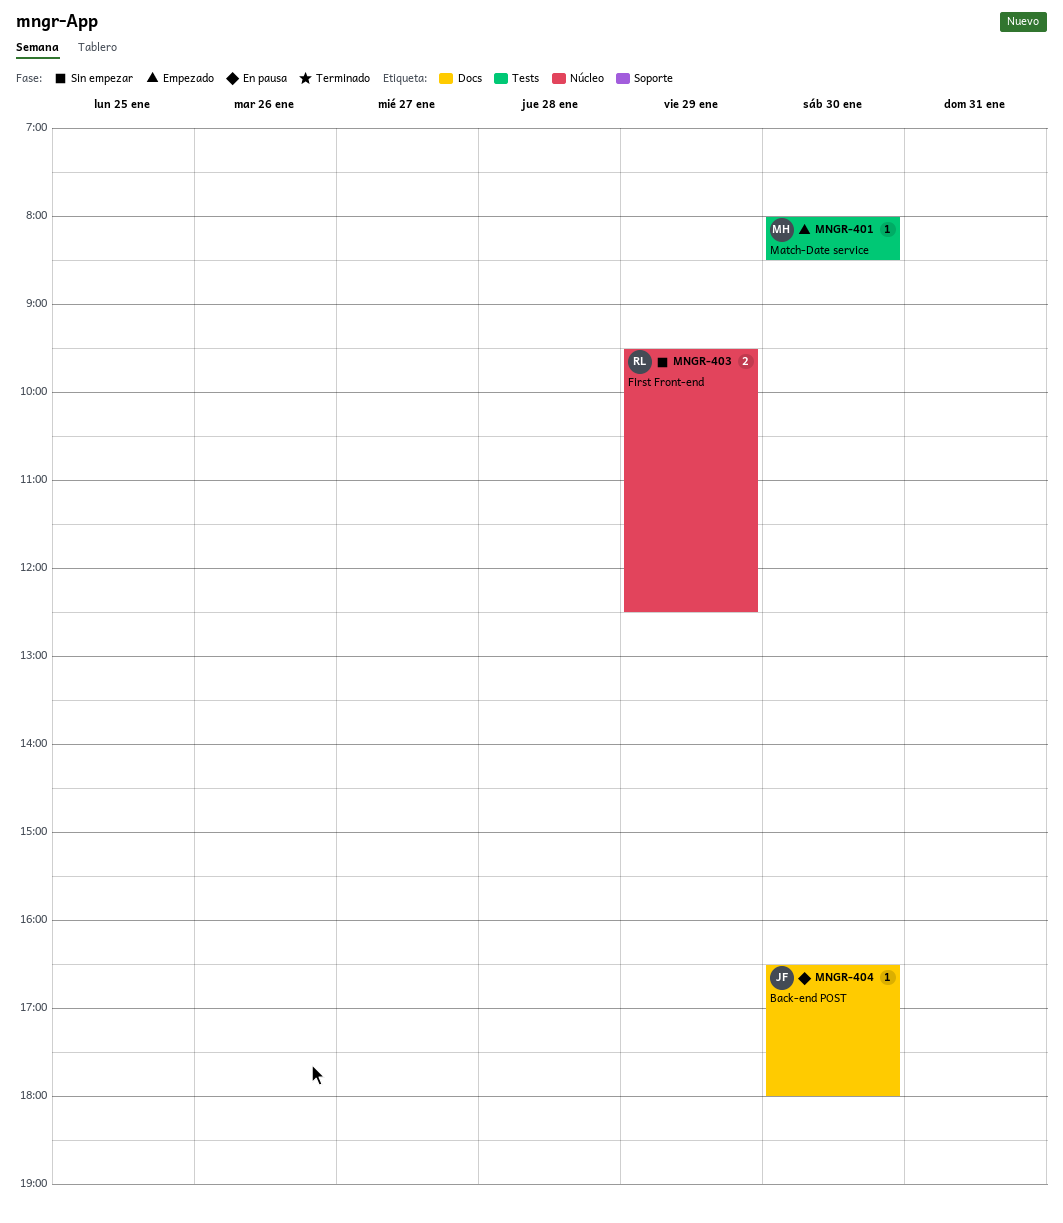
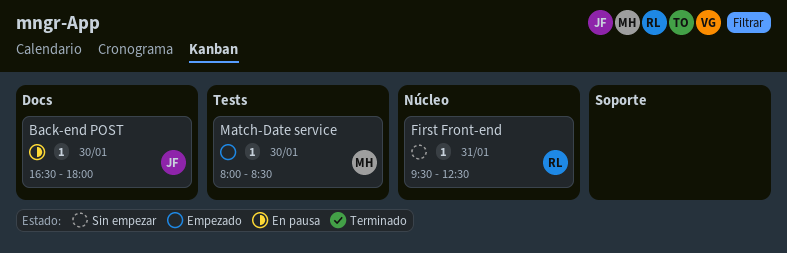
First Front-end, estimate: 2 -> 1
First Front-end, day: Jan 29 -> Jan 31

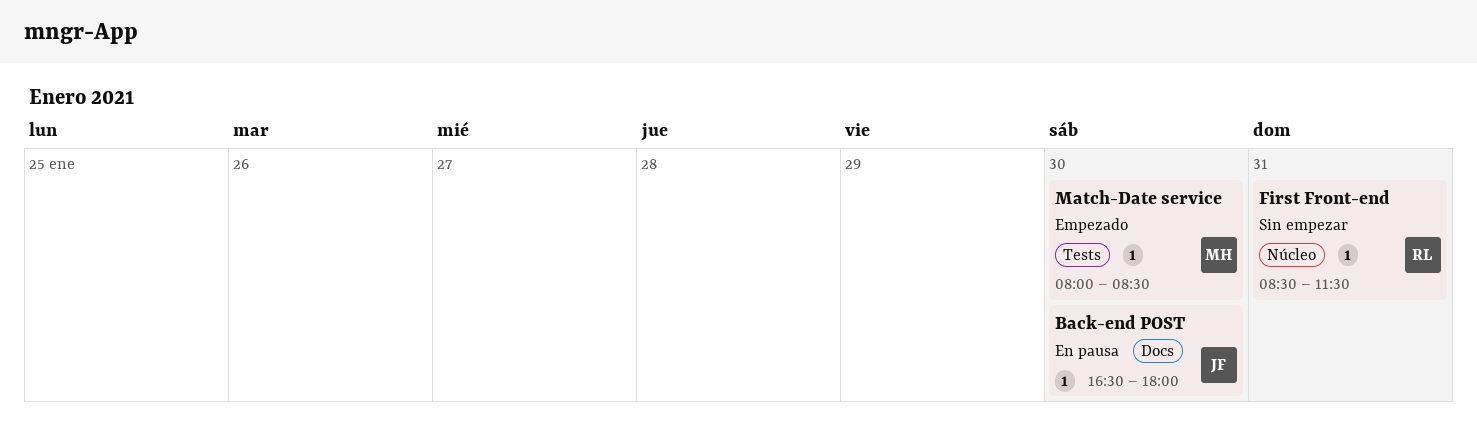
First Front-end, begins: 09:30 -> 08:30
First Front-end, ends: 12:30 -> 11:30

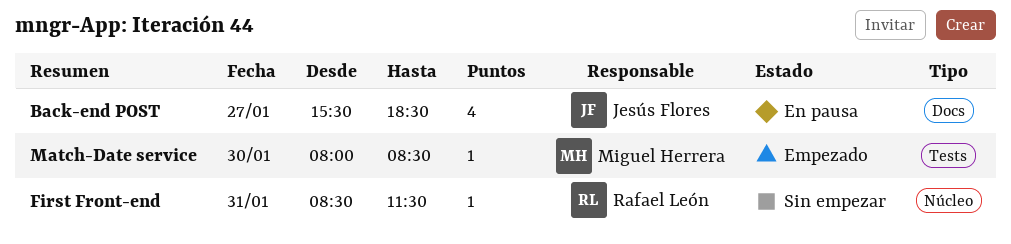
Back-end POST, estimate: 1 -> 4
Back-end POST, day: Jan 30 -> Jan 27
Back-end POST, begins: 16:30 -> 15:30
Back-end POST, ends: 18:00 -> 18:30

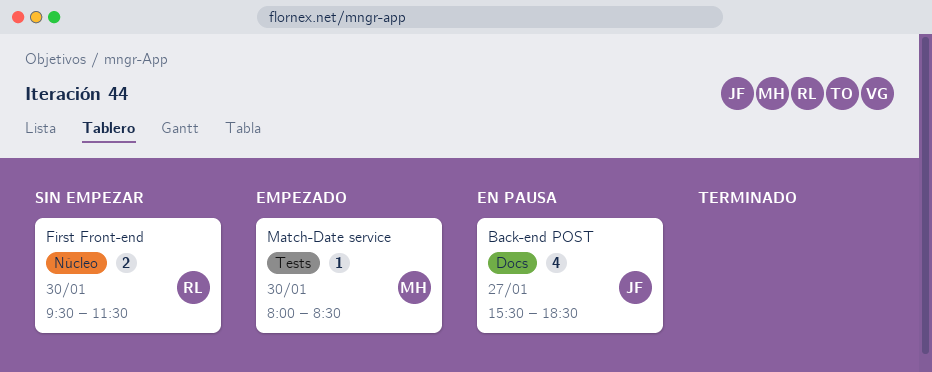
First Front-end, estimate: 1 -> 2
First Front-end, day: Jan 31 -> Jan 30
First Front-end, begins: 08:30 -> 09:30

